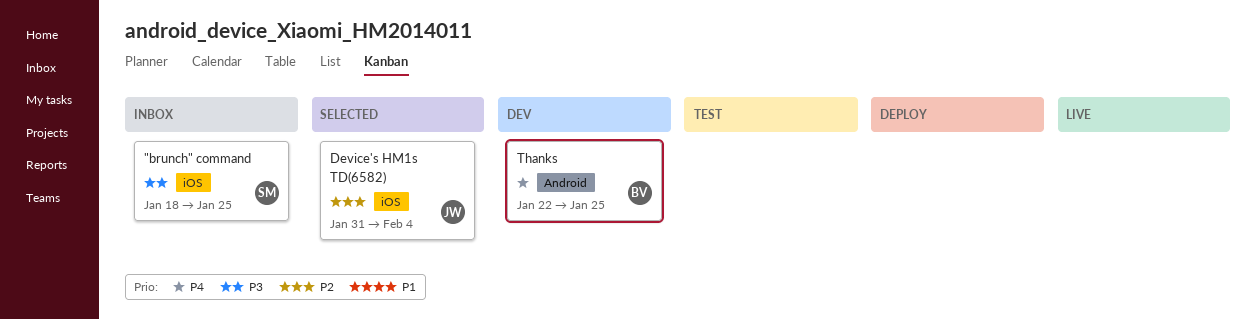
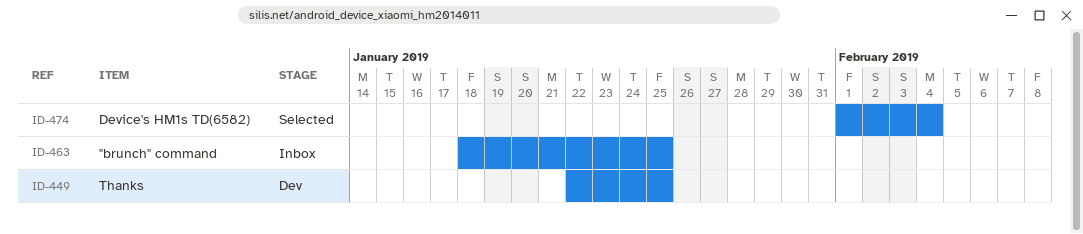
Device's HM1s TD(6582), start: Jan 31 -> Feb 1

